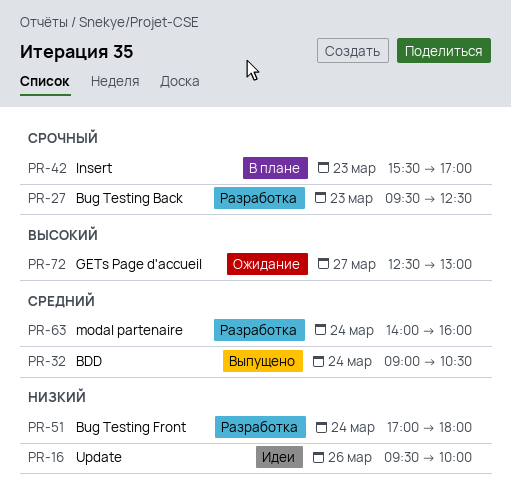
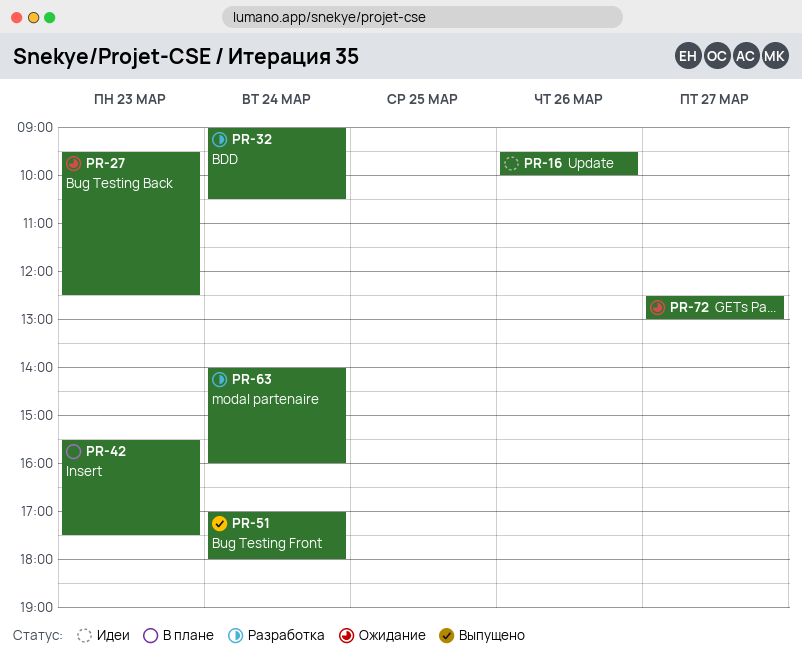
PR-27, status: Разработка -> Ожидание
PR-32, status: Выпущено -> Разработка
PR-42, ends: 17:00 -> 17:30
PR-51, status: Разработка -> Выпущено

